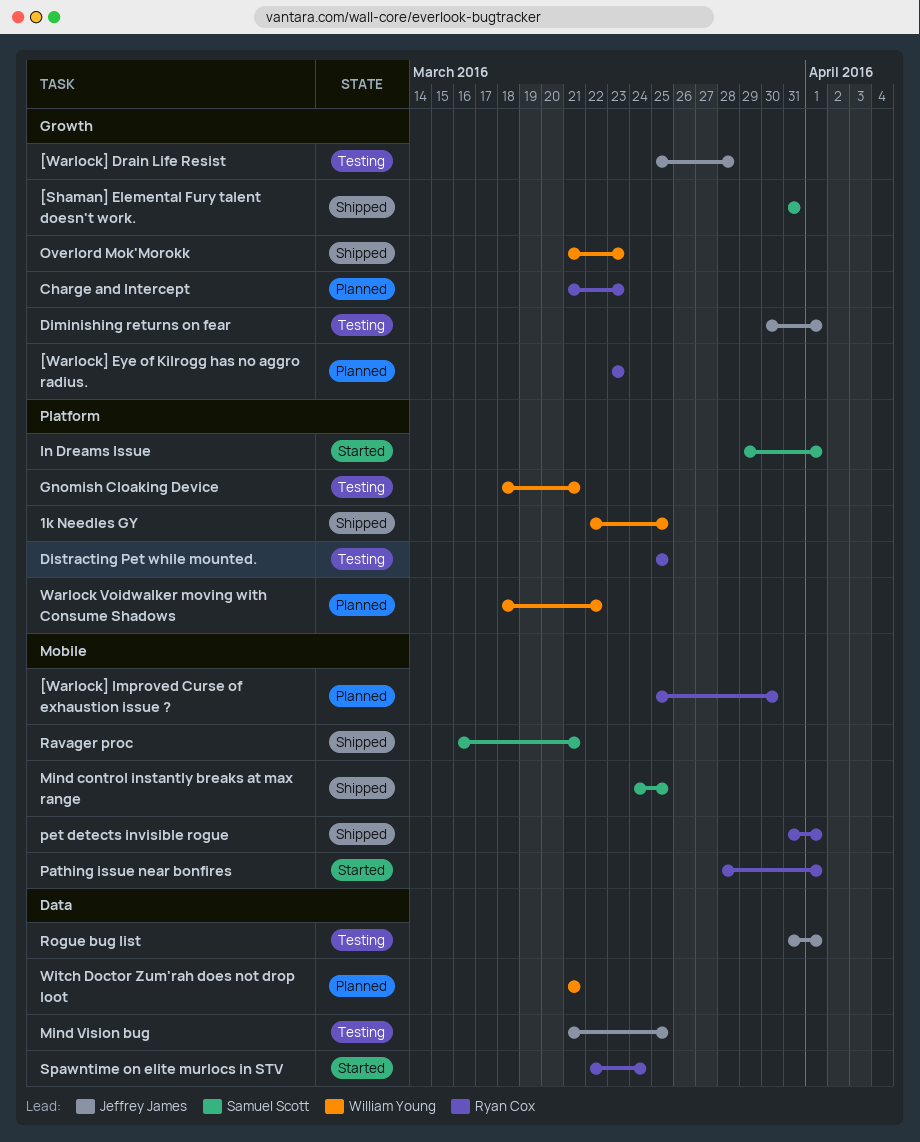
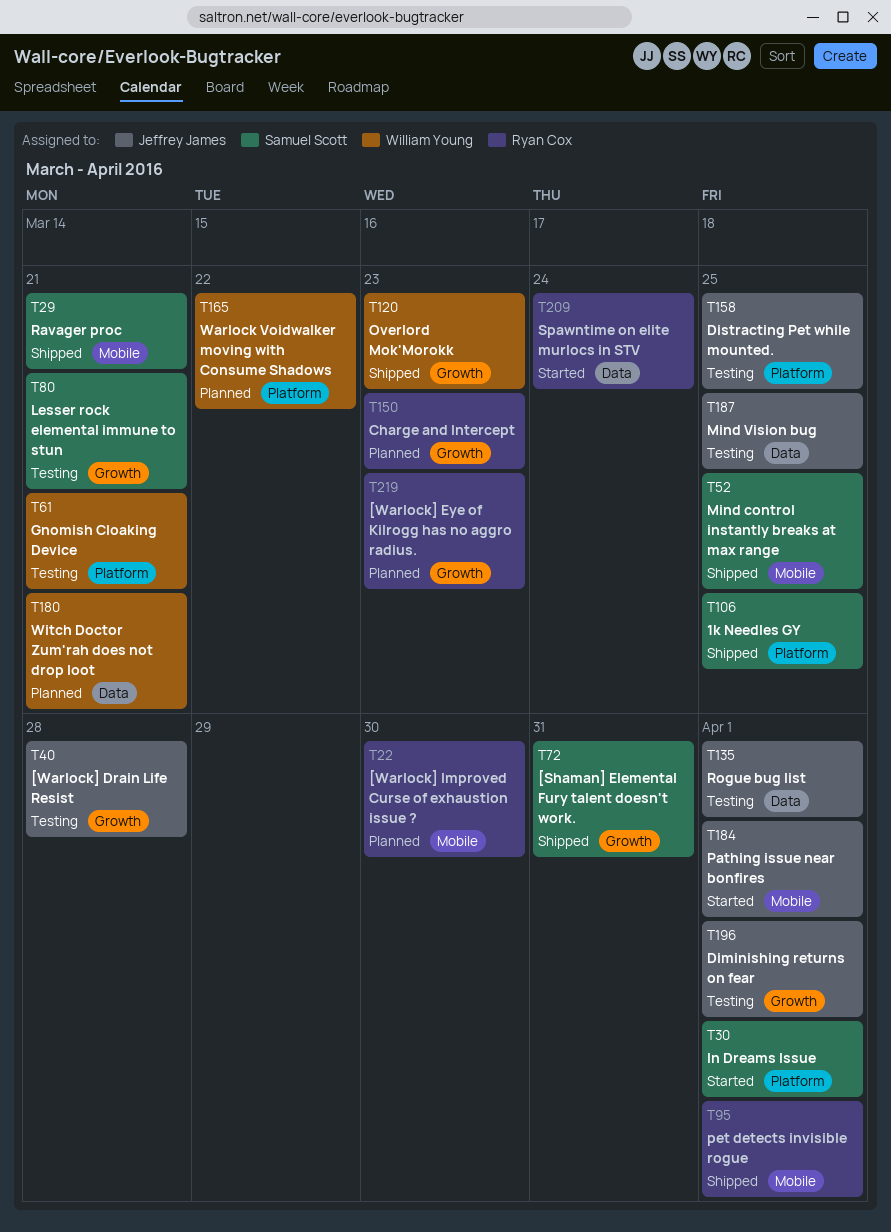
1k Needles GY, owner: William Young -> Samuel Scott
Distracting Pet while mounted., owner: Ryan Cox -> Jeffrey James
Lesser rock elemental immune to stun: none -> present
Pathing issue near bonfires, owner: Ryan Cox -> Jeffrey James

